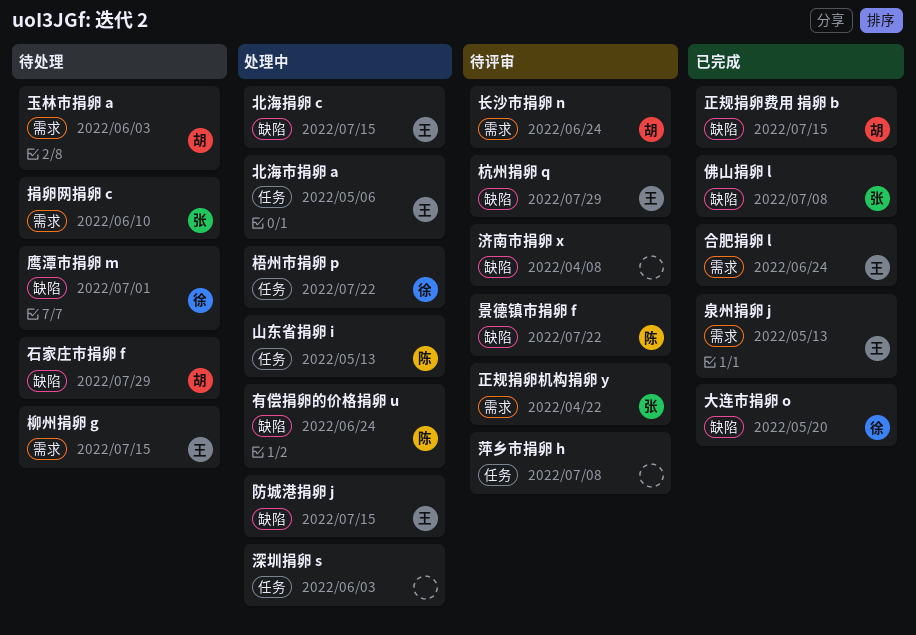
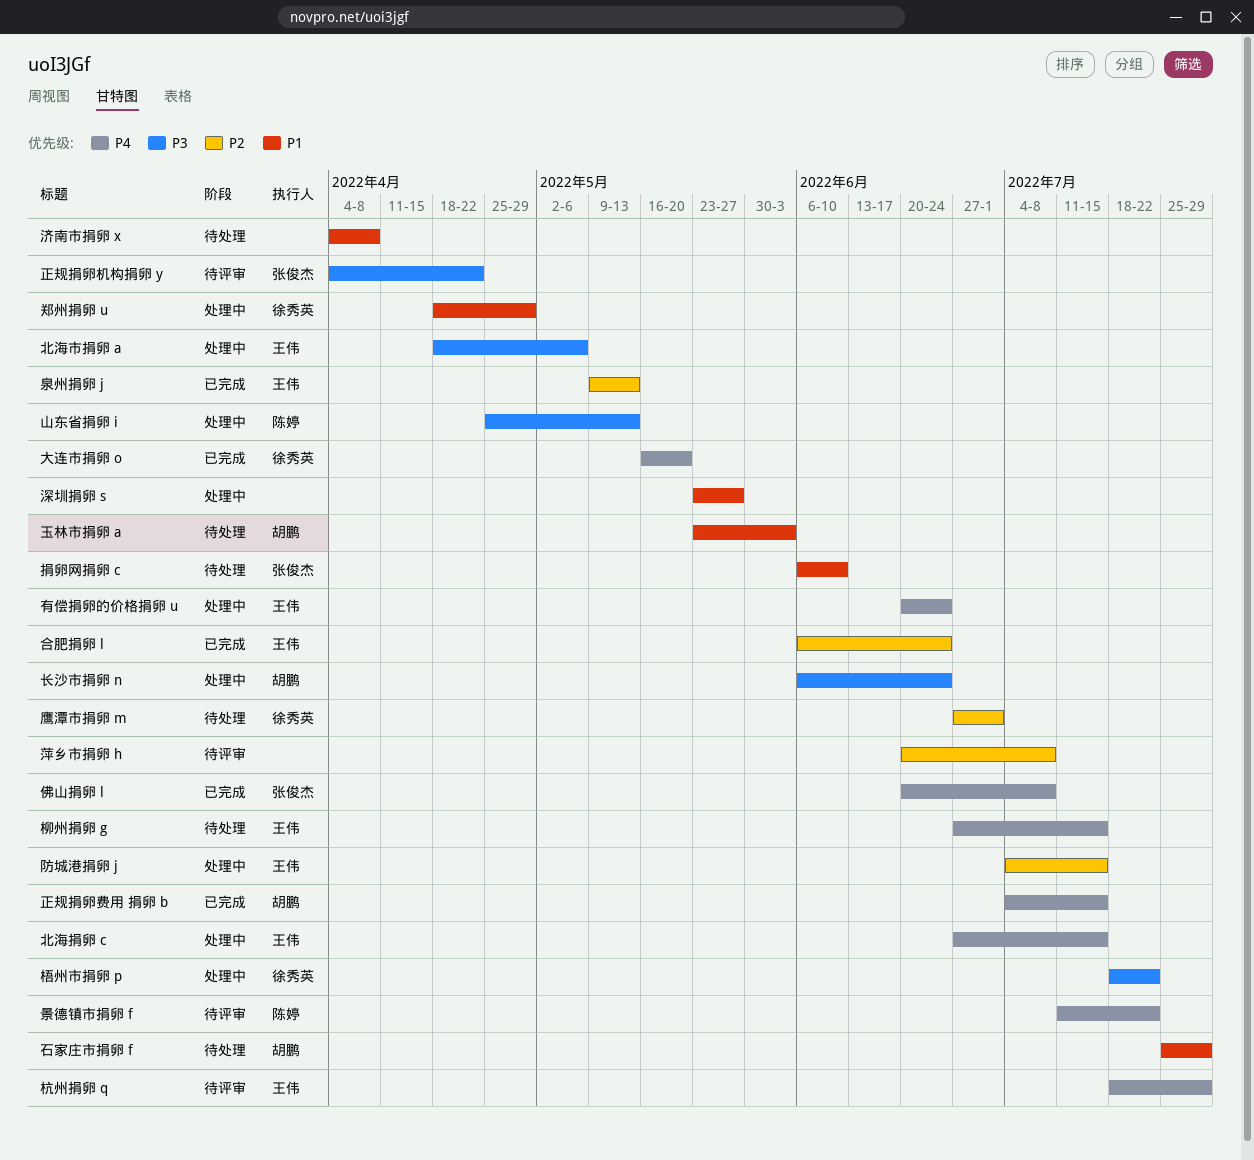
有偿捐卵的价格捐卵 u, owner: 陈婷 -> 王伟
济南市捐卵 x, status: 待评审 -> 待处理
深圳捐卵 s, due: Jun 3 -> May 27
郑州捐卵 u: none -> present
长沙市捐卵 n, status: 待评审 -> 处理中

